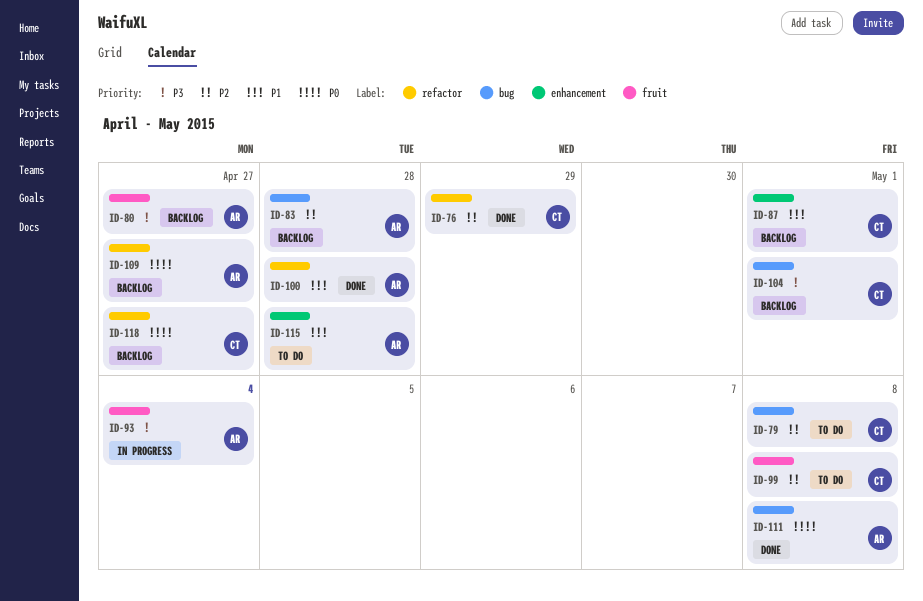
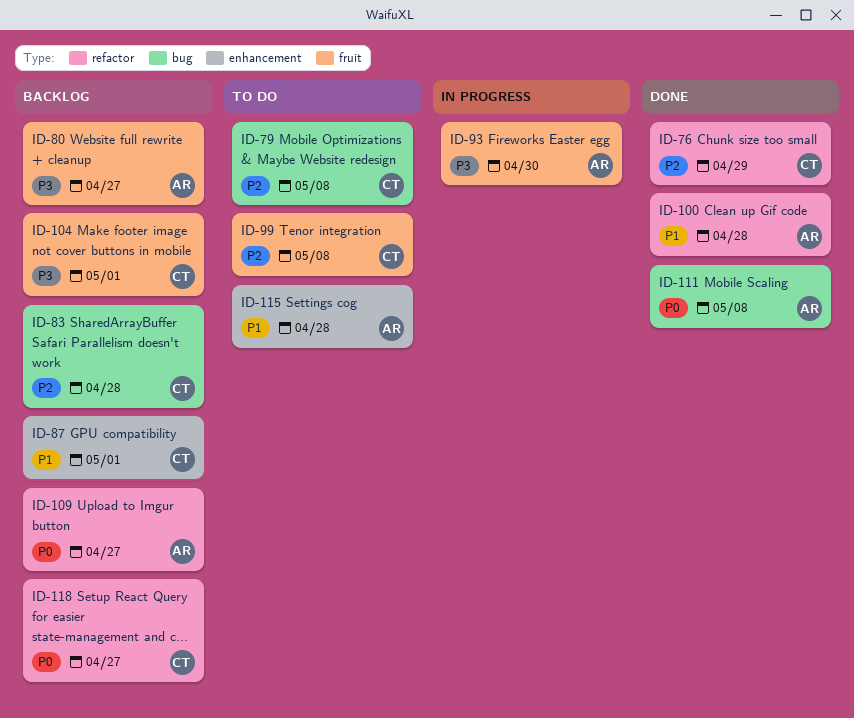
ID-83, owner: AR -> CT
ID-93, due: May 4 -> Apr 30
ID-104, label: bug -> fruit

